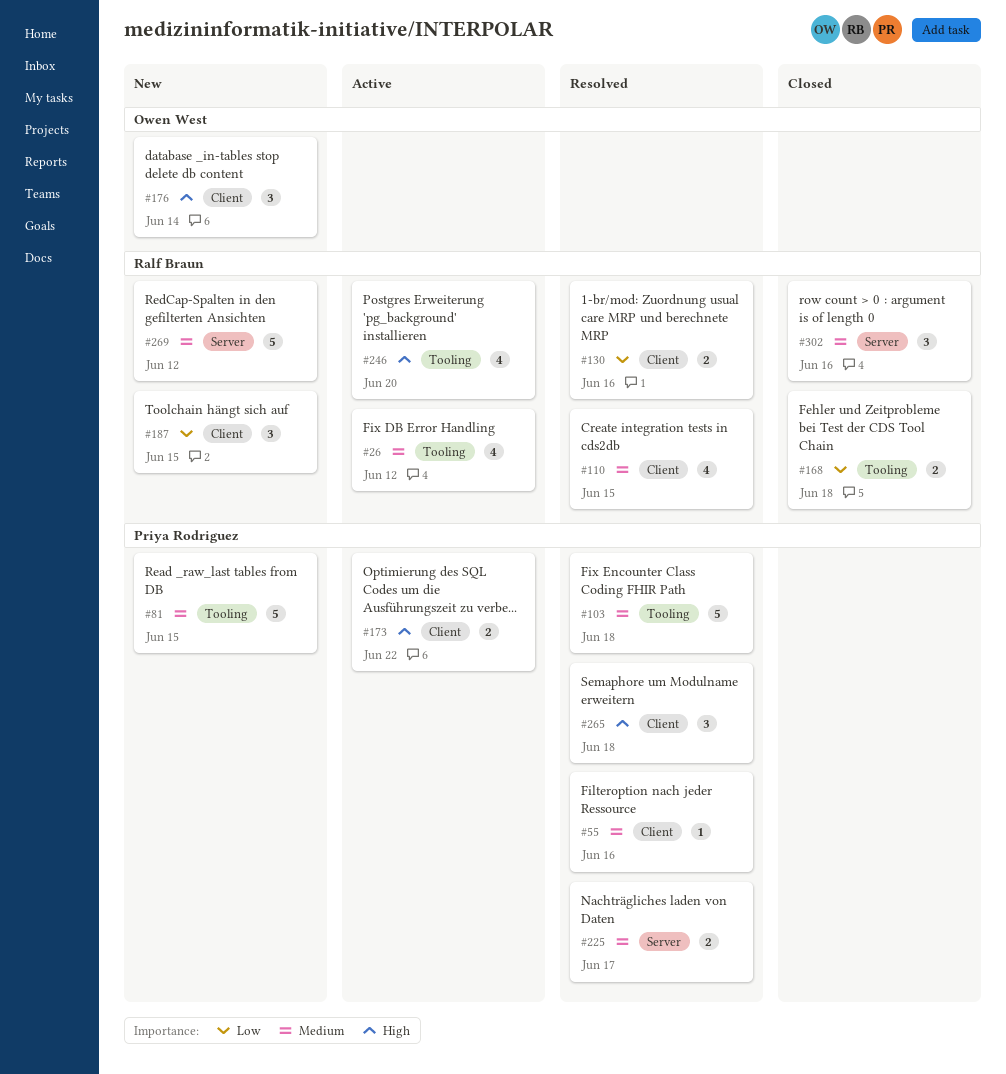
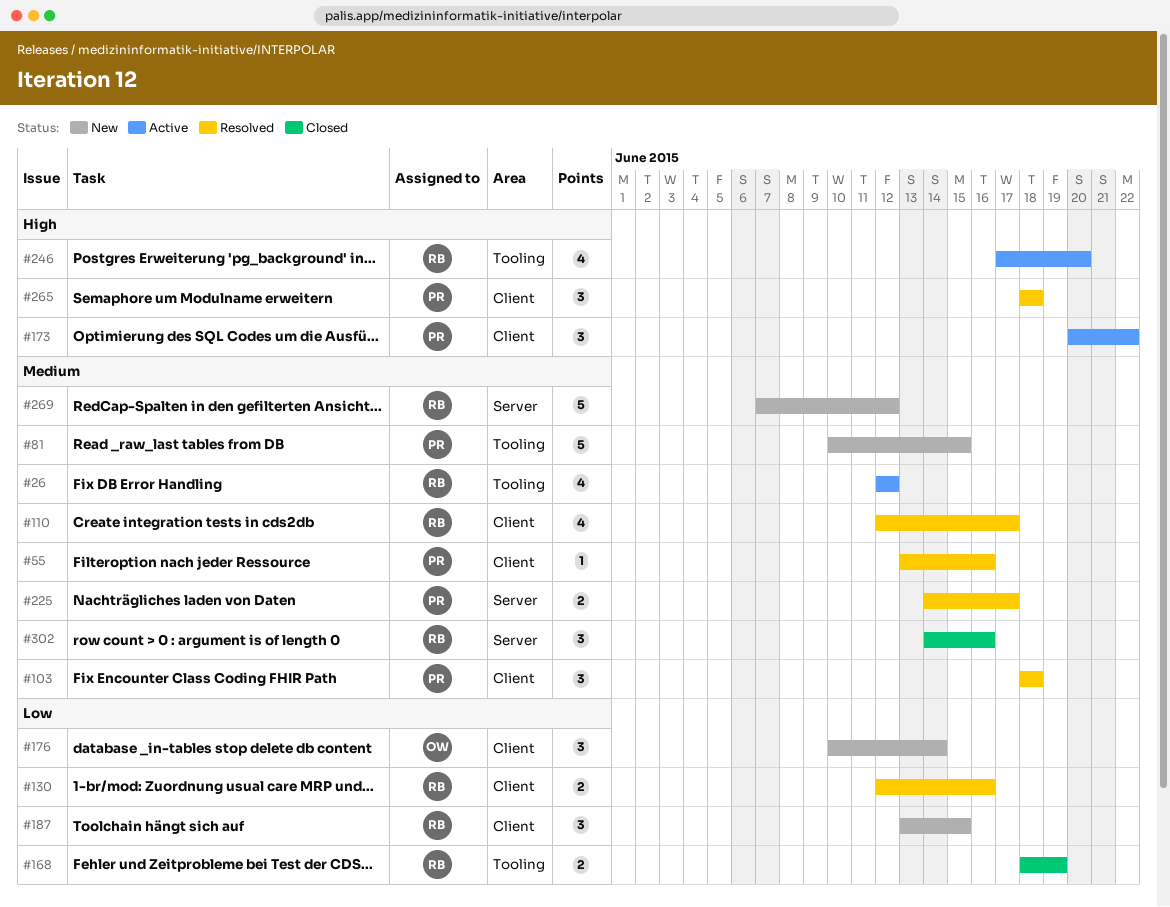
#103, label: Tooling -> Client
#103, estimate: 5 -> 3
#110, due: Jun 15 -> Jun 17
#168, due: Jun 18 -> Jun 19
#173, estimate: 2 -> 3
#176, priority: High -> Low

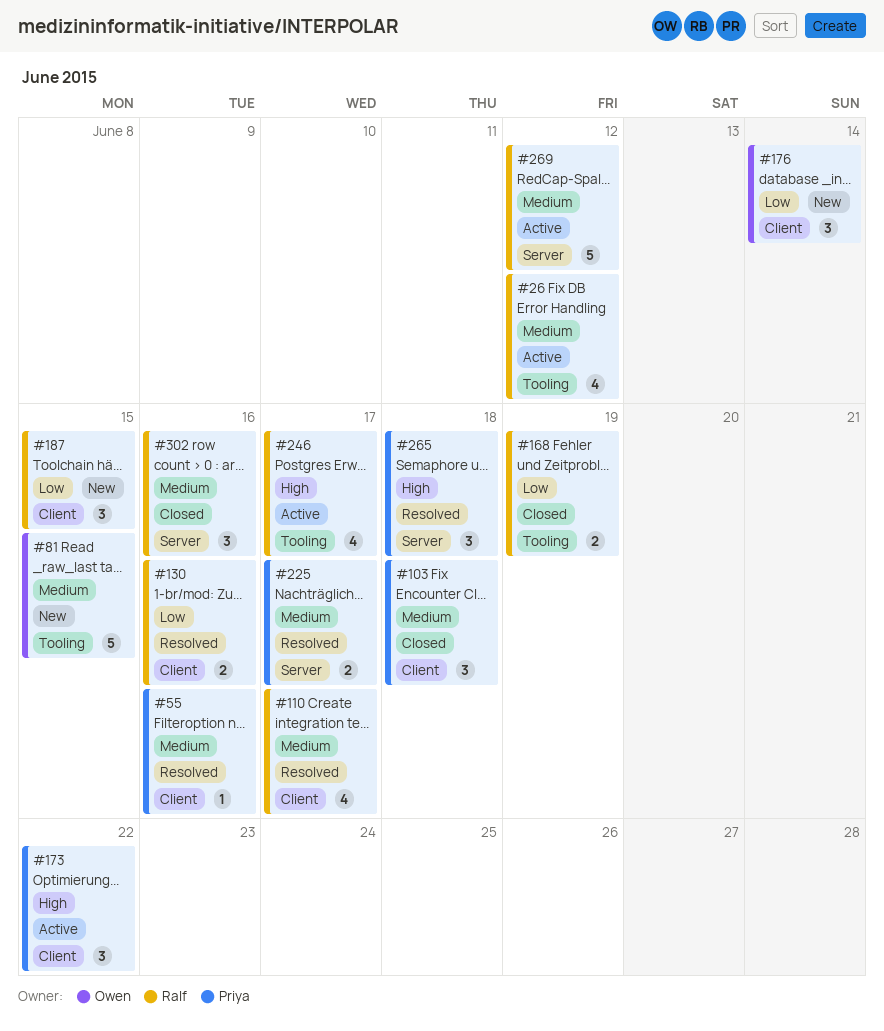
#81, owner: Priya -> Owen
#103, status: Resolved -> Closed
#246, due: Jun 20 -> Jun 17
#265, label: Client -> Server
#269, status: New -> Active

